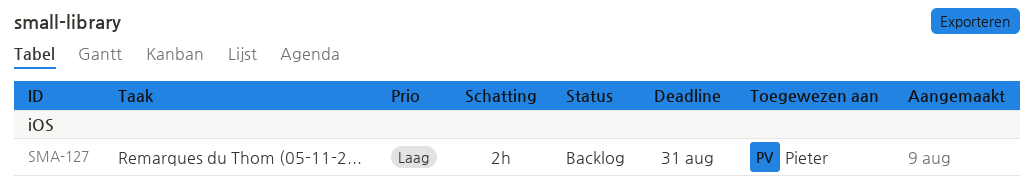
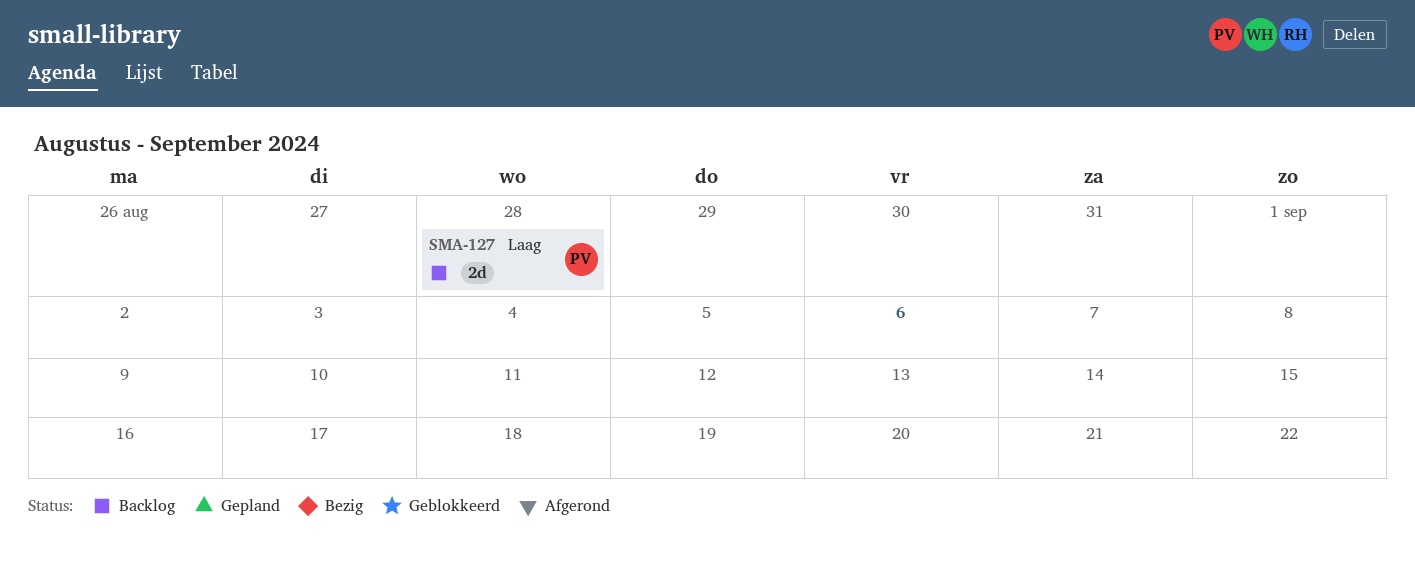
SMA-127, estimate: 2h -> 2d
SMA-127, due: Aug 31 -> Aug 28

